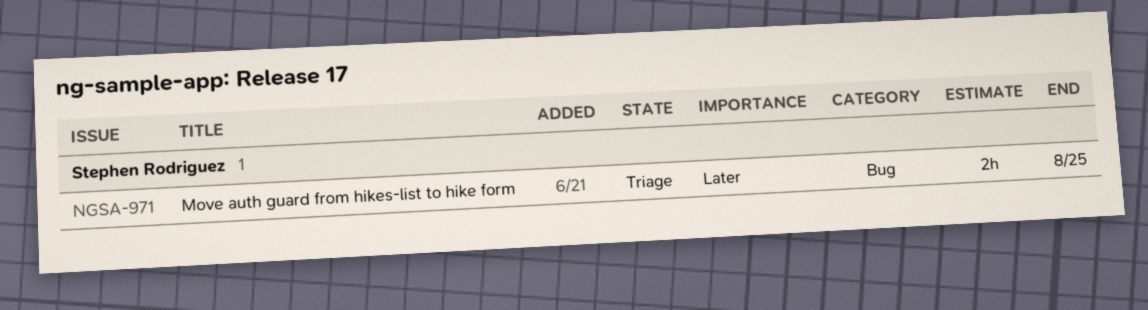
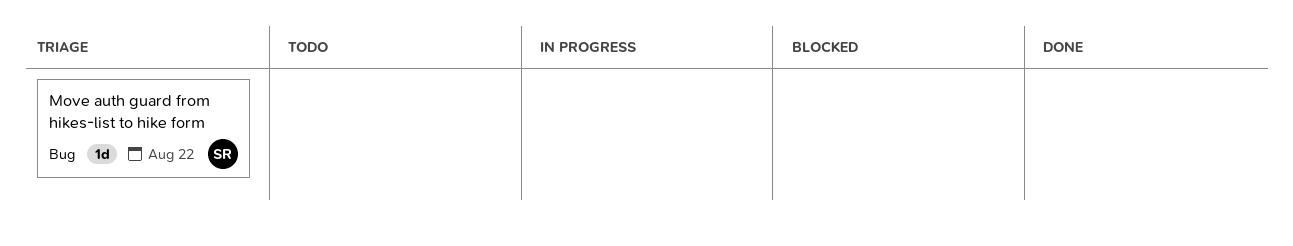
Move auth guard from hikes-list to hike form, estimate: 2h -> 1d
Move auth guard from hikes-list to hike form, due: Aug 25 -> Aug 22

